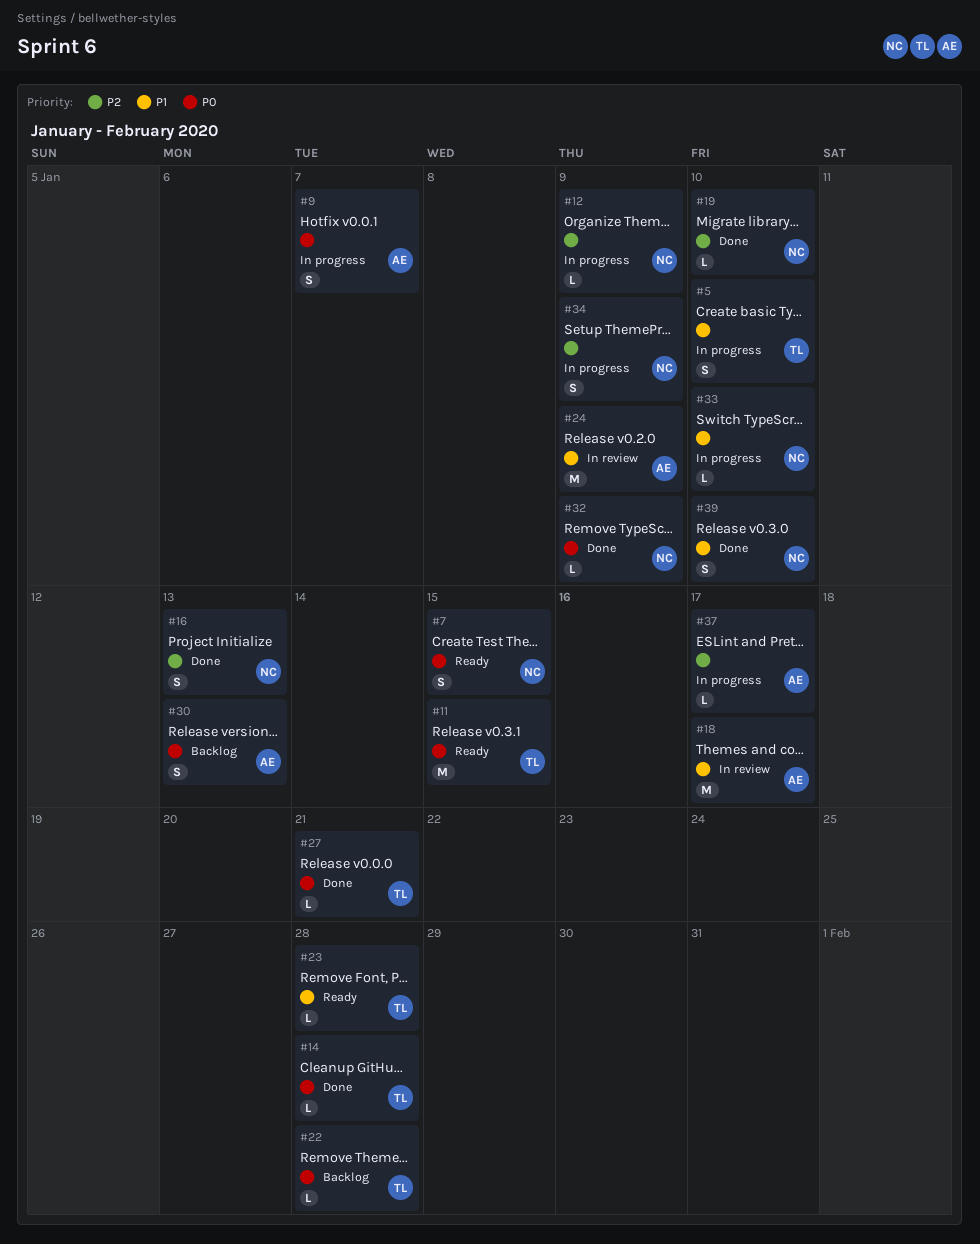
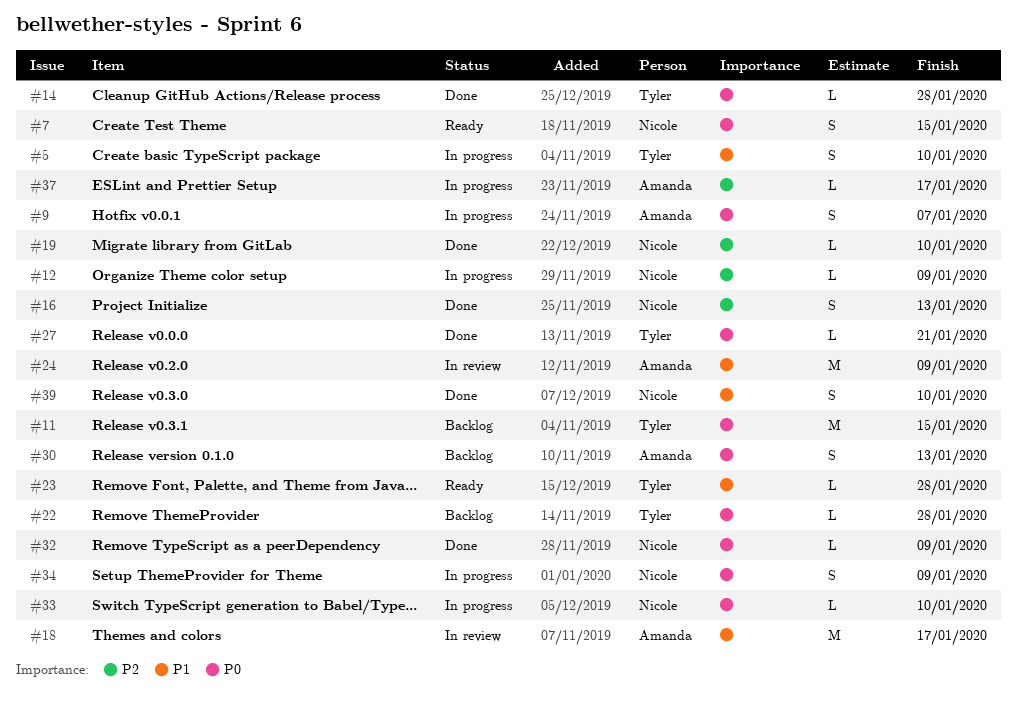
#11, status: Ready -> Backlog
#33, priority: P1 -> P0
#34, priority: P2 -> P0

